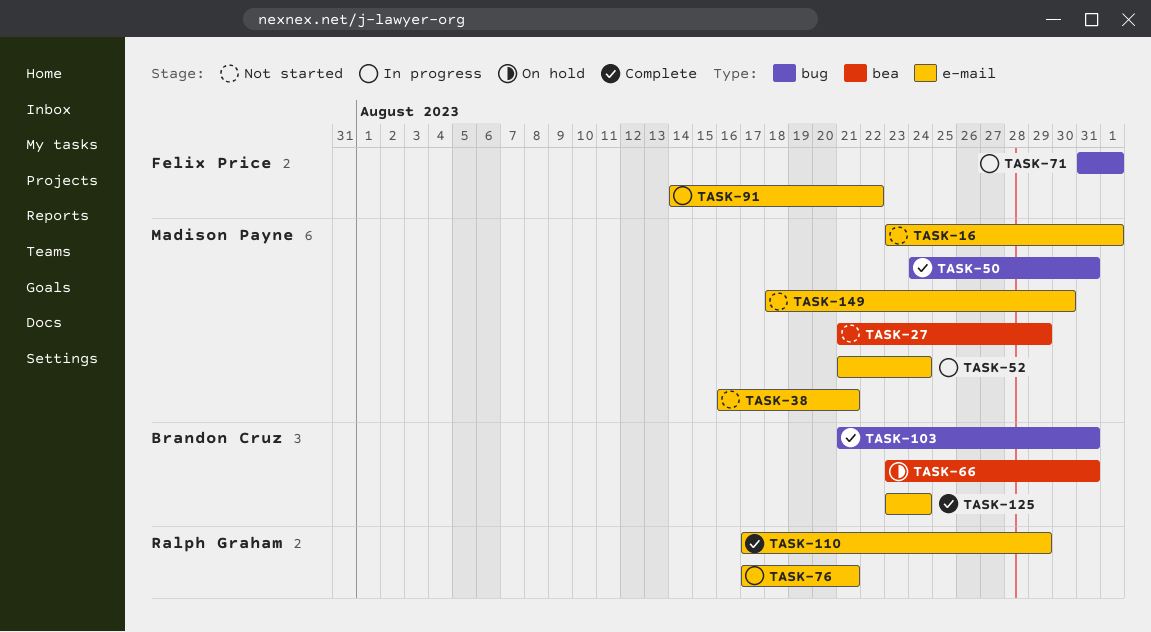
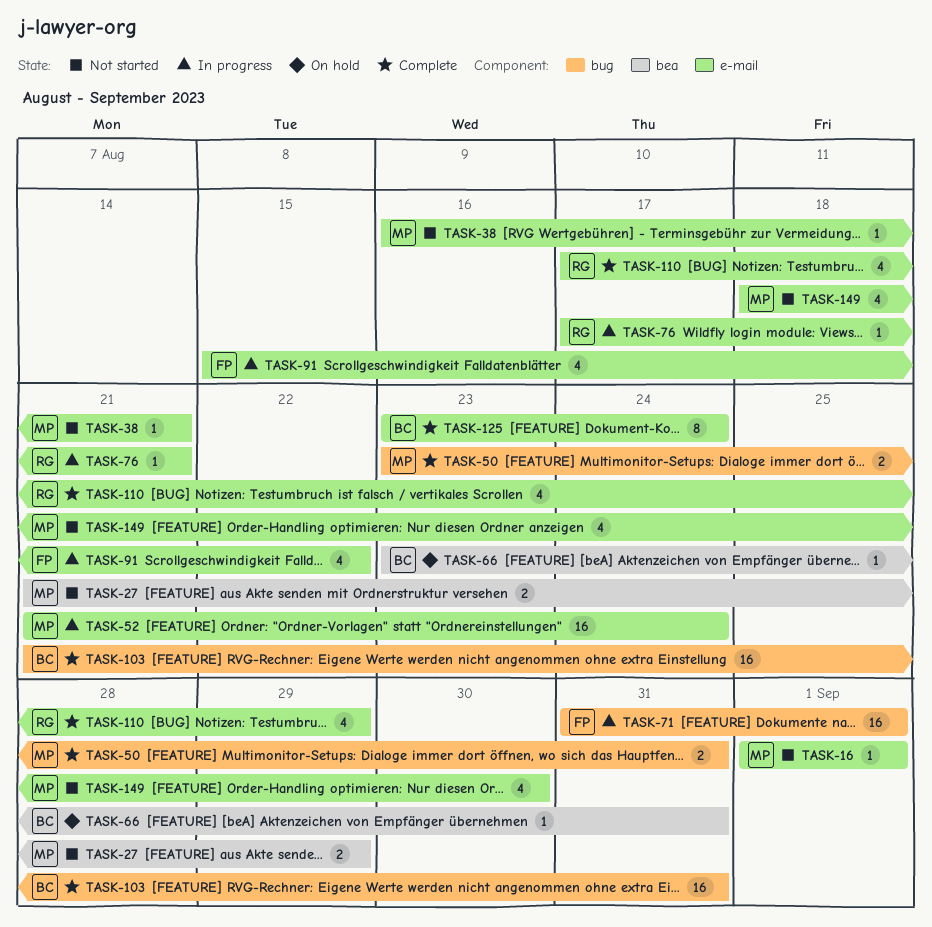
TASK-16, start: Aug 23 -> Sep 1
TASK-50, start: Aug 24 -> Aug 23
TASK-91, start: Aug 14 -> Aug 15

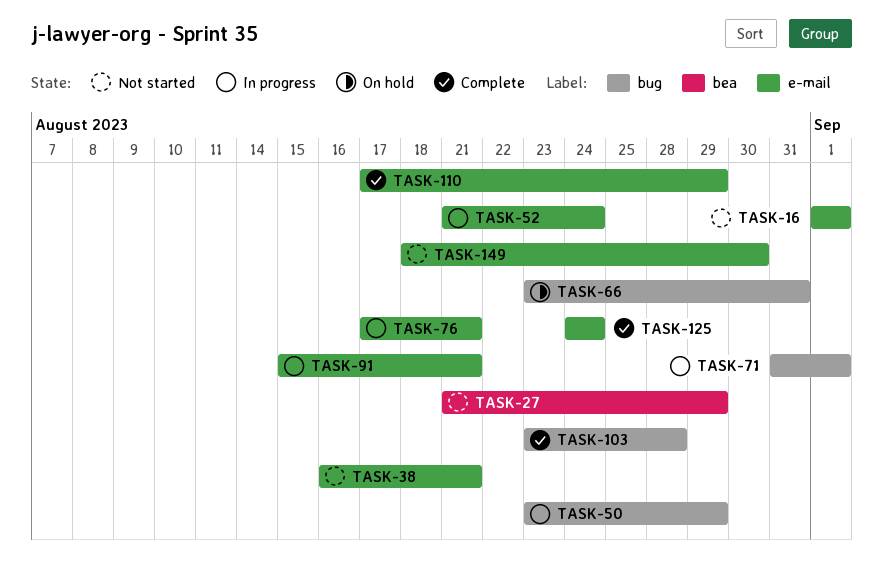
TASK-50, status: Complete -> In progress
TASK-50, due: Aug 31 -> Aug 29
TASK-66, label: bea -> bug
TASK-91, due: Aug 22 -> Aug 21
TASK-103, start: Aug 21 -> Aug 23
TASK-103, due: Aug 31 -> Aug 28
TASK-125, start: Aug 23 -> Aug 24

